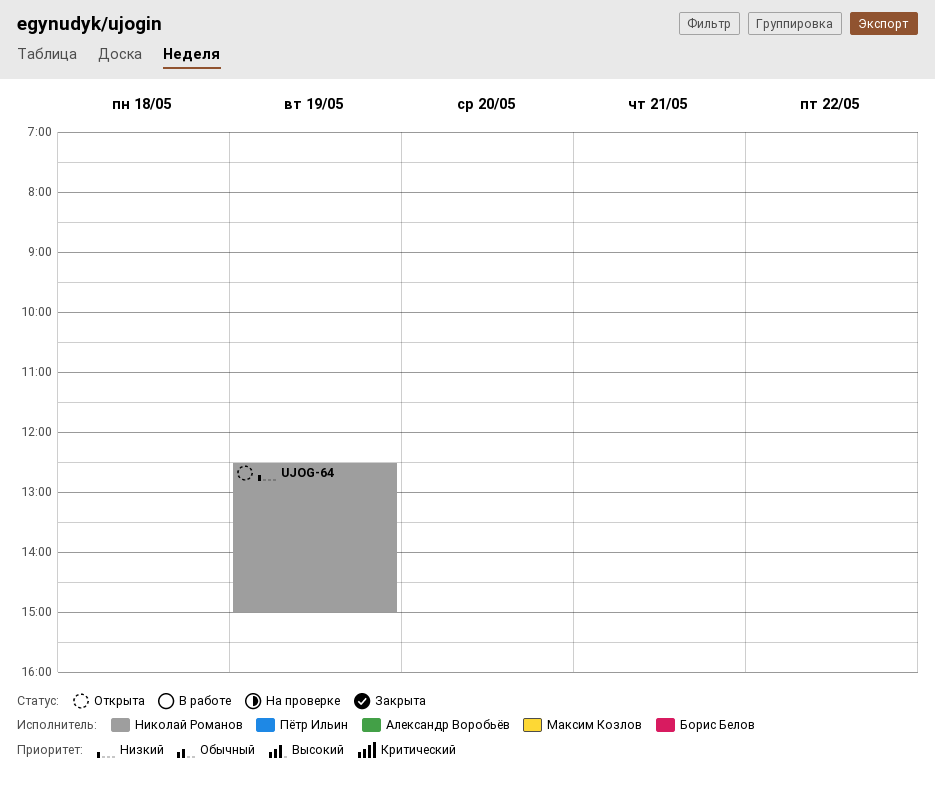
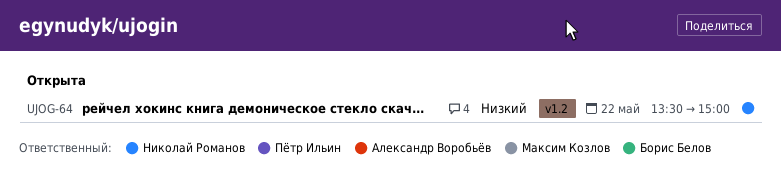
UJOG-64, day: May 19 -> May 22
UJOG-64, begins: 12:30 -> 13:30

